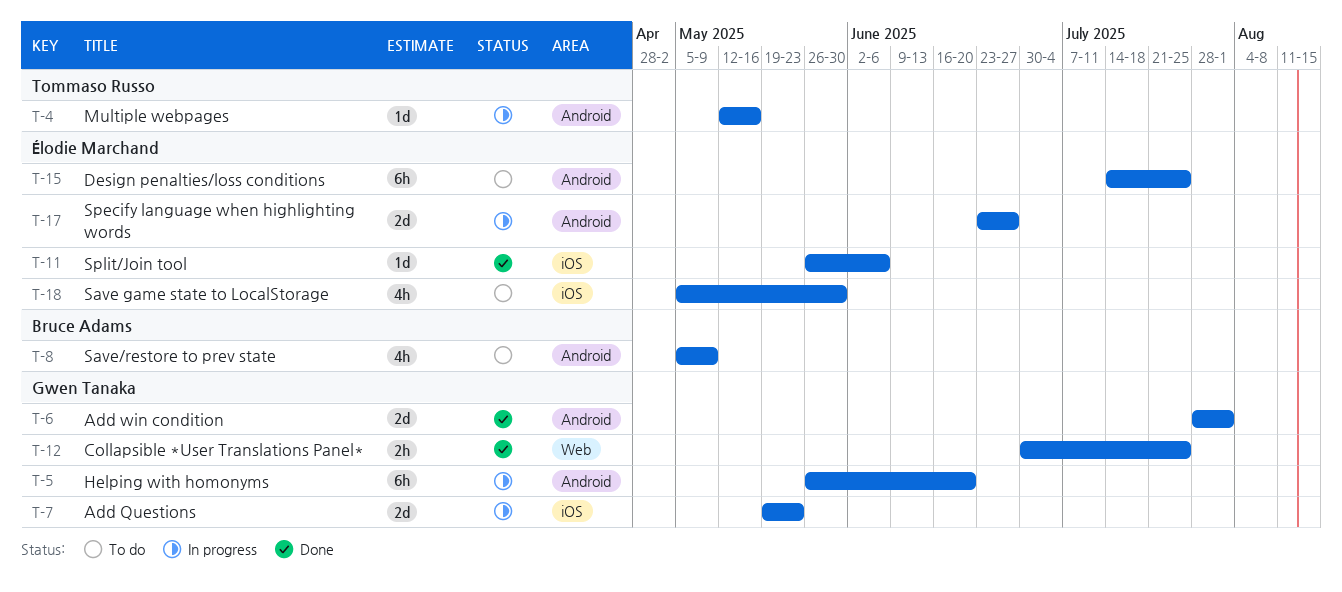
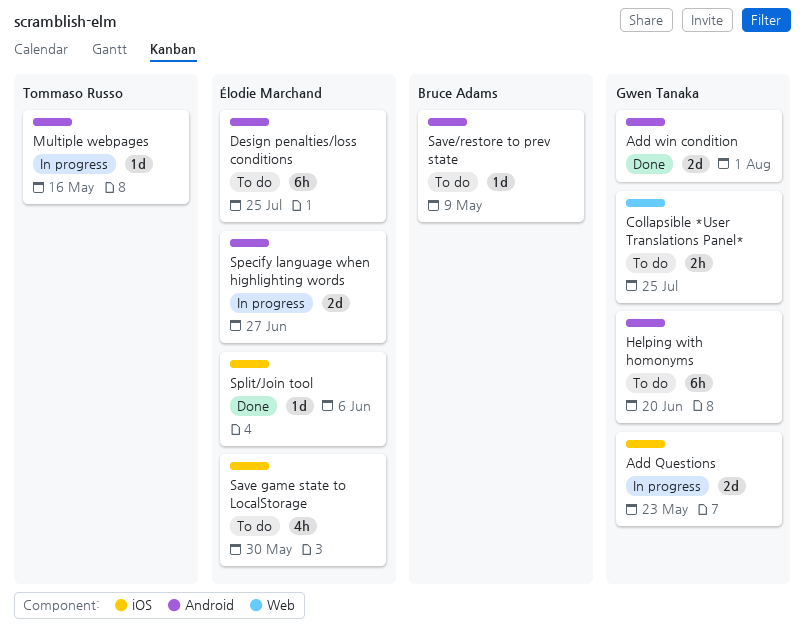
Collapsible *User Translations Panel*, status: Done -> To do
Helping with homonyms, status: In progress -> To do
Save/restore to prev state, estimate: 4h -> 1d

